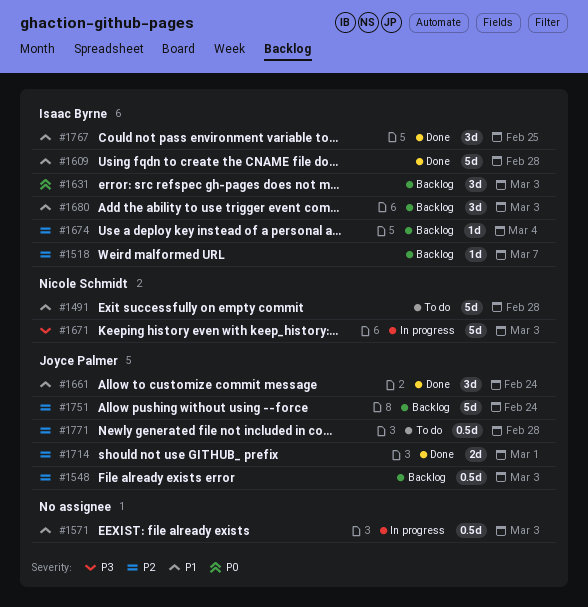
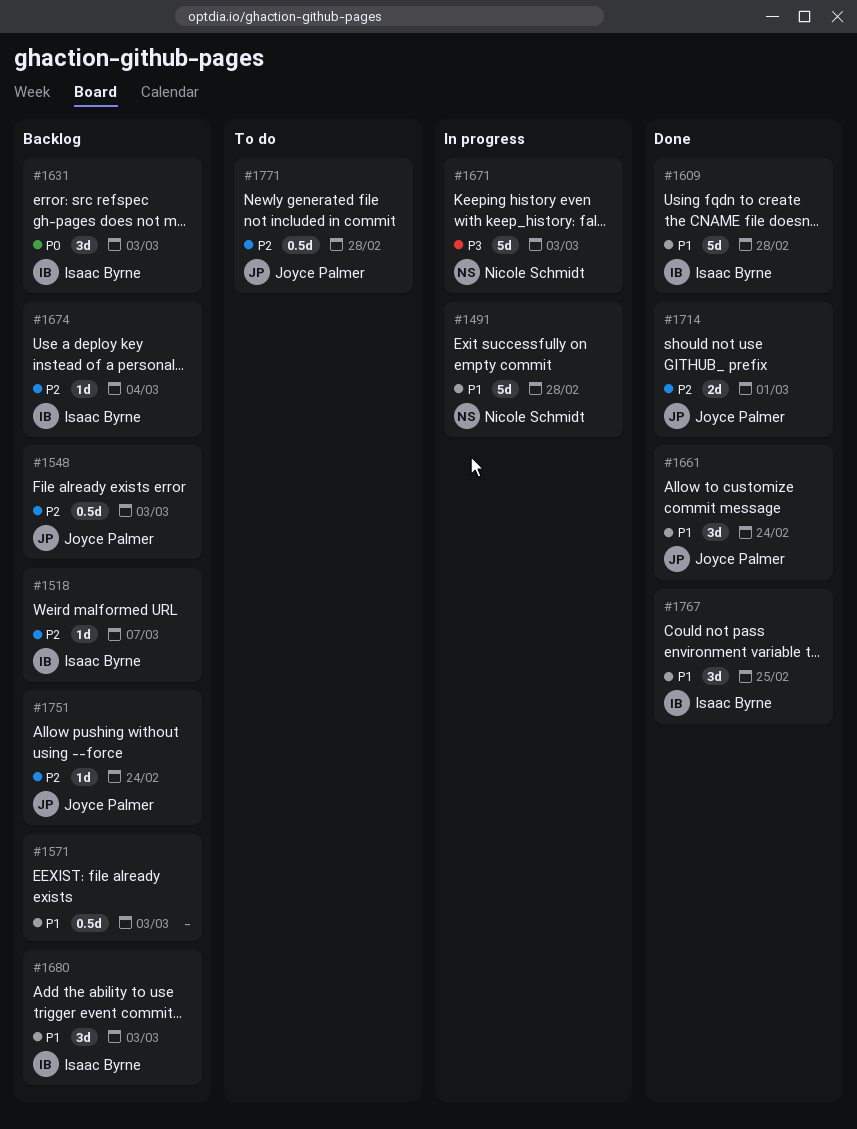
#1491, status: To do -> In progress
#1571, status: In progress -> Backlog
#1751, estimate: 5d -> 1d

